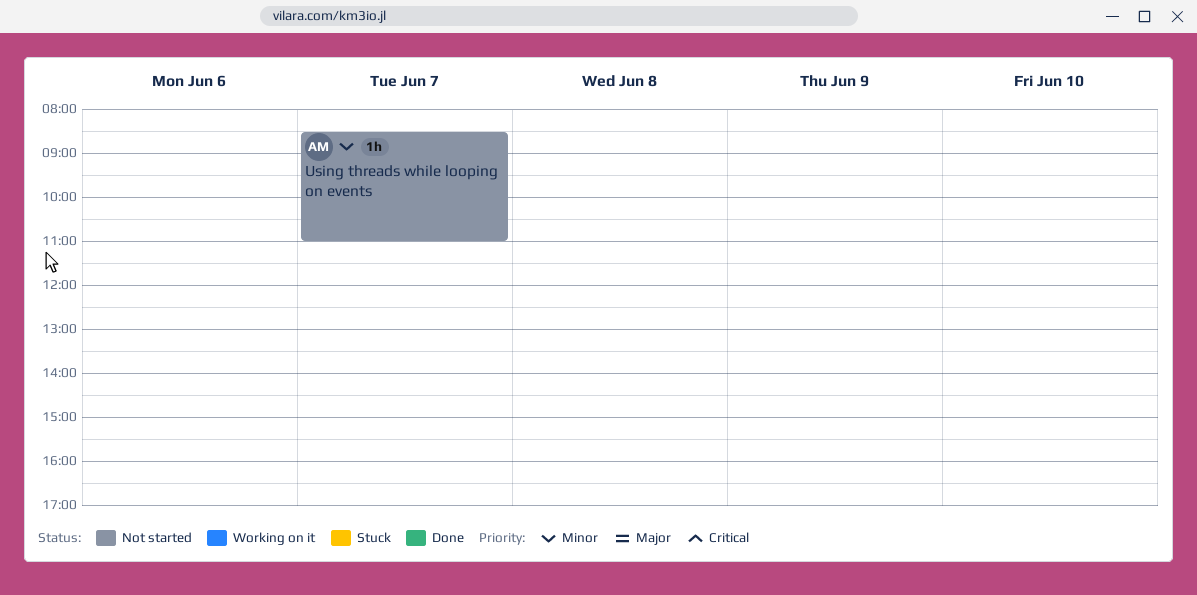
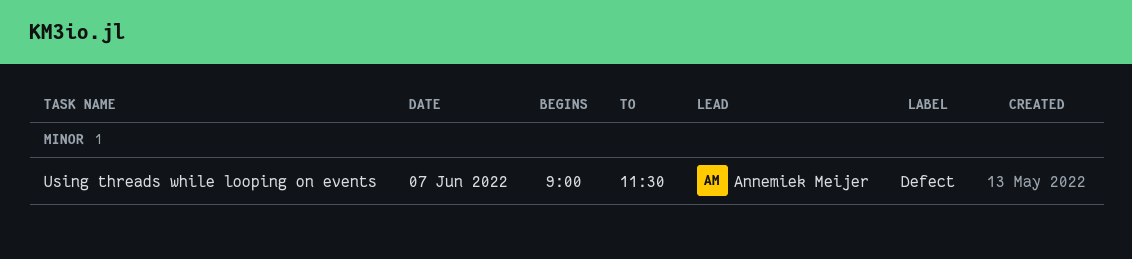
Using threads while looping on events, begins: 08:30 -> 09:00
Using threads while looping on events, ends: 11:00 -> 11:30

